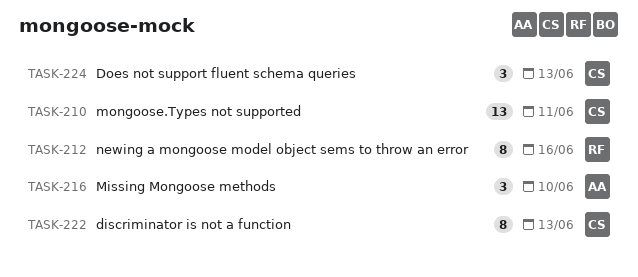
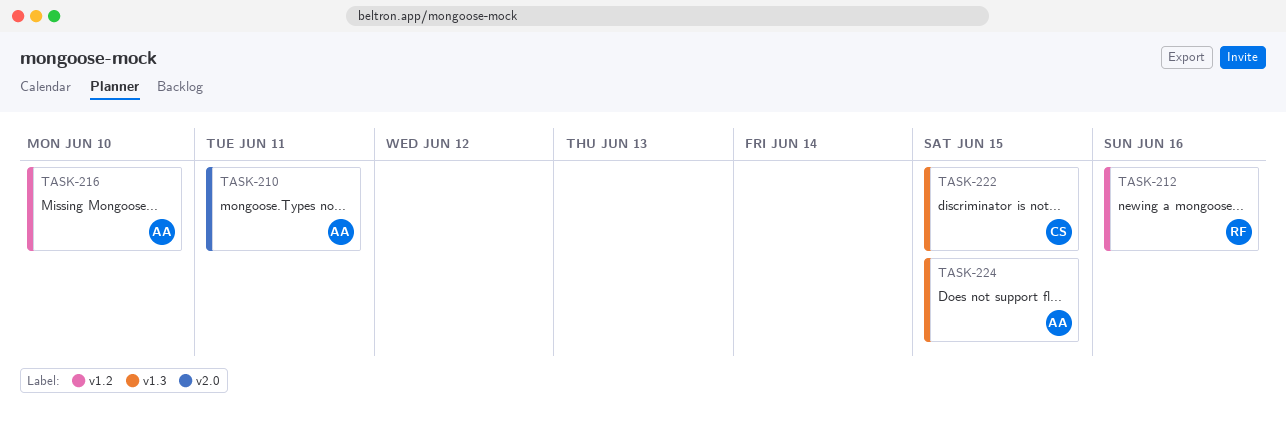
TASK-210, owner: CS -> AA
TASK-222, due: Jun 13 -> Jun 15
TASK-224, owner: CS -> AA
TASK-224, due: Jun 13 -> Jun 15

